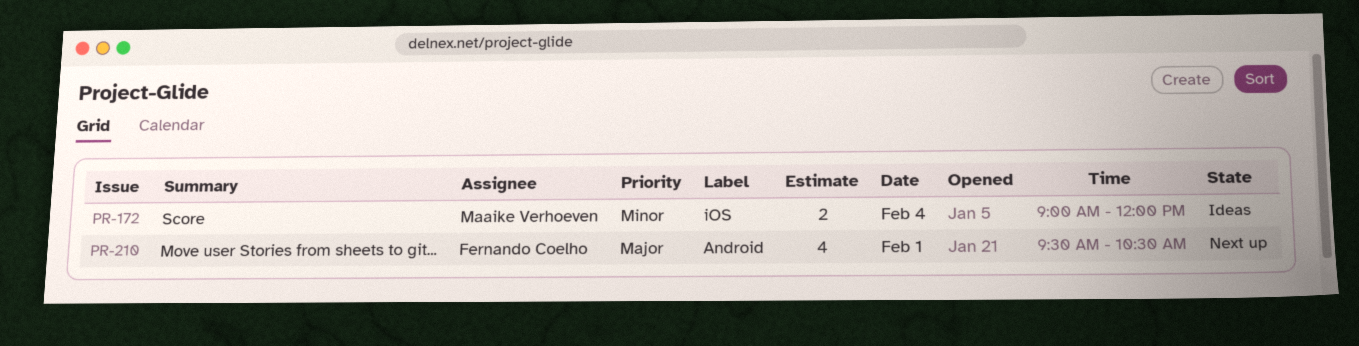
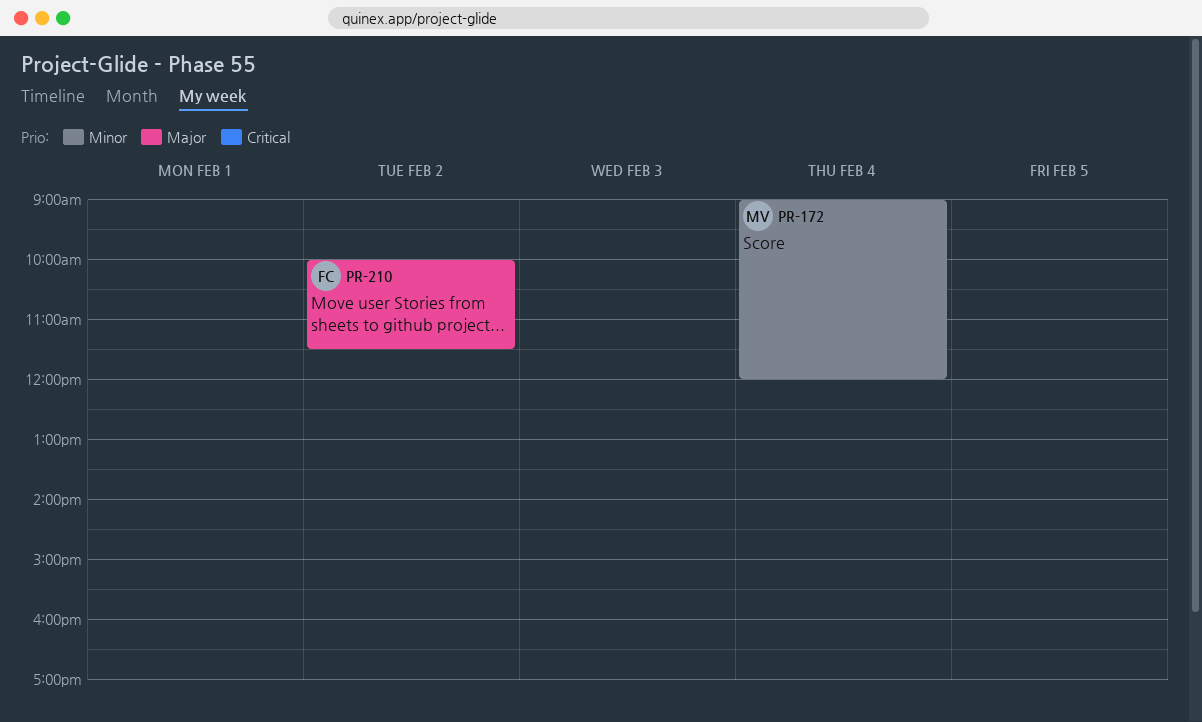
PR-210, day: Feb 1 -> Feb 2
PR-210, begins: 09:30 -> 10:00
PR-210, ends: 10:30 -> 11:30

